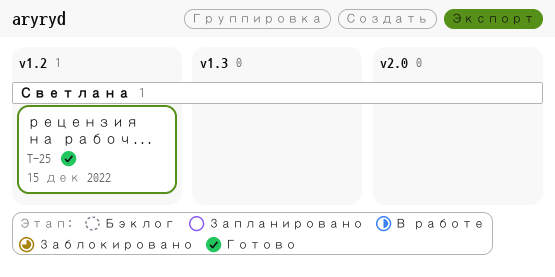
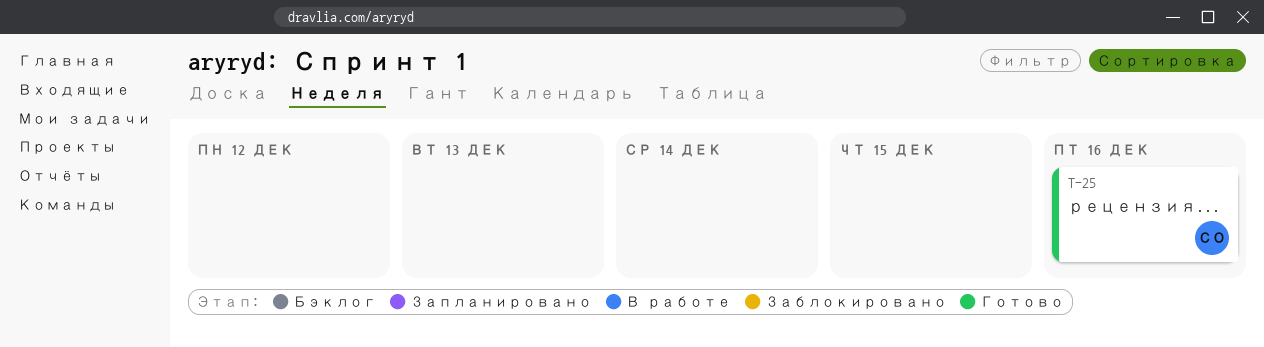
T-25, due: Dec 15 -> Dec 16

